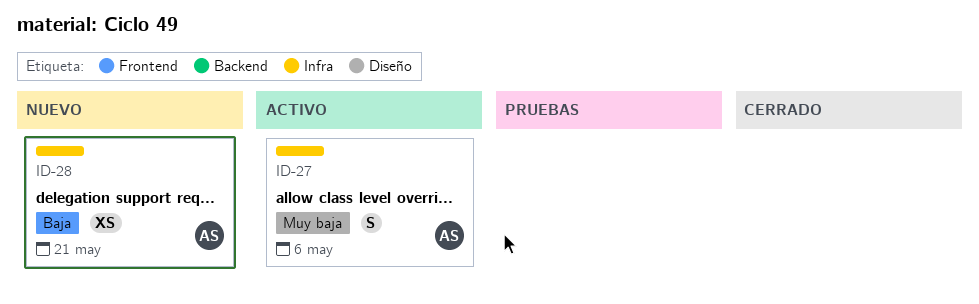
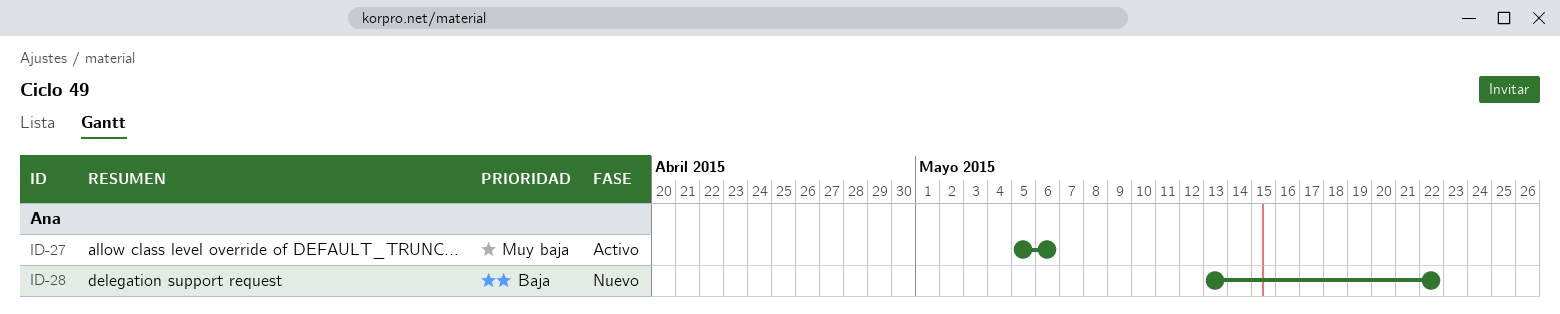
ID-28, due: May 21 -> May 22

